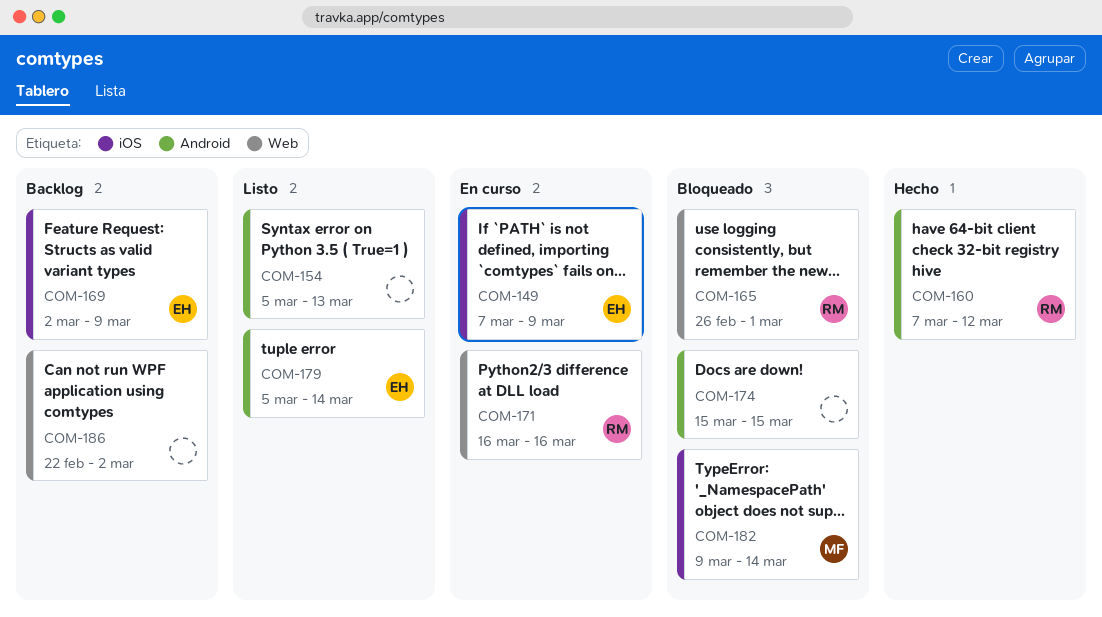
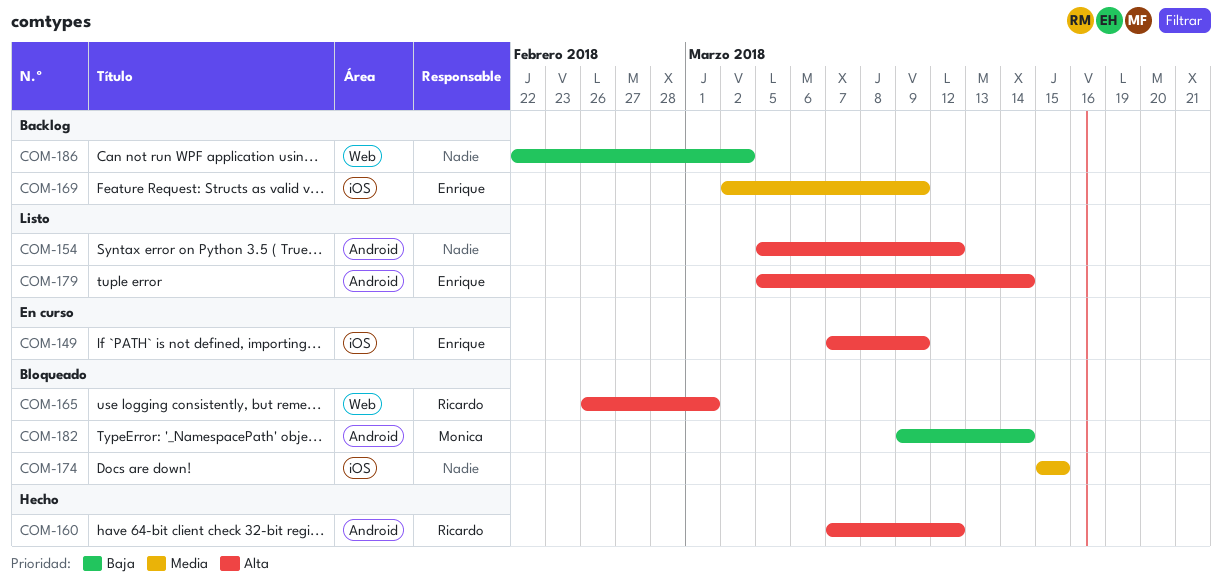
COM-154, due: Mar 13 -> Mar 12
COM-171: present -> none
COM-174, label: Android -> iOS
COM-182, label: iOS -> Android

